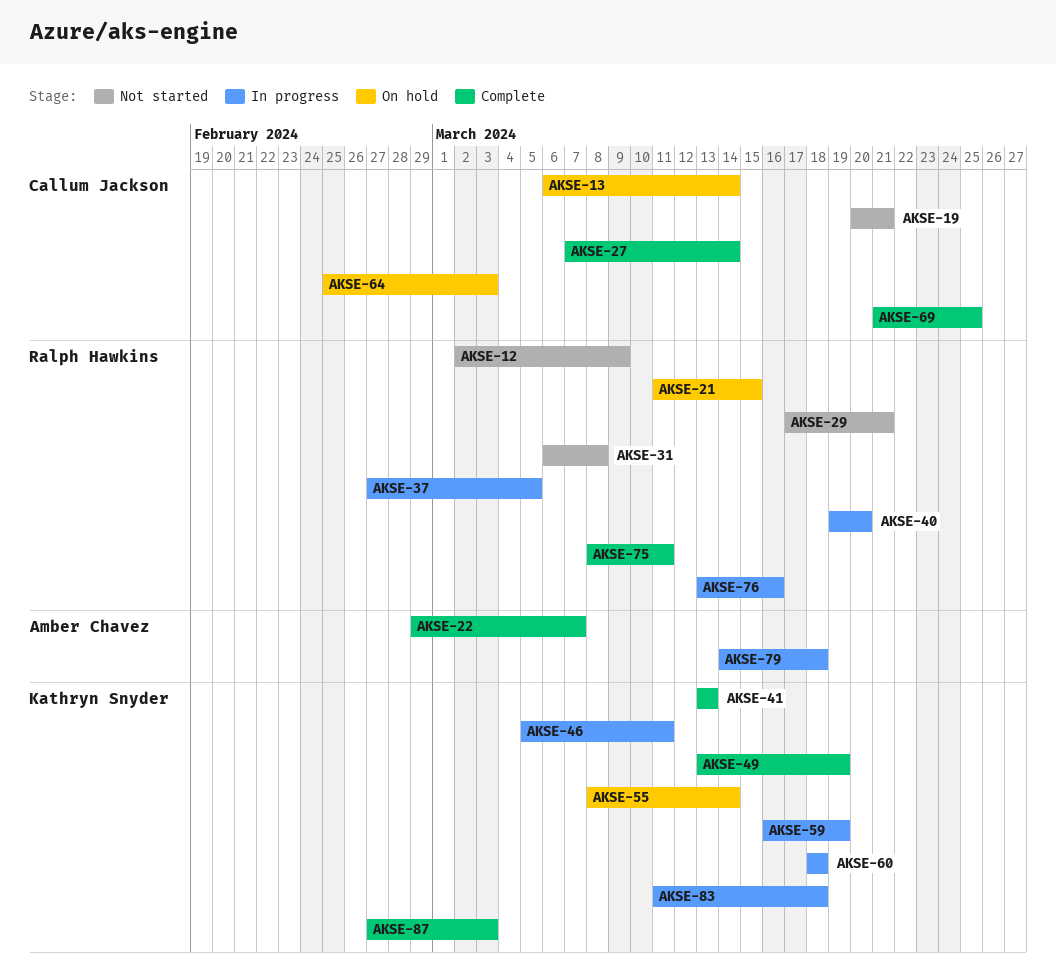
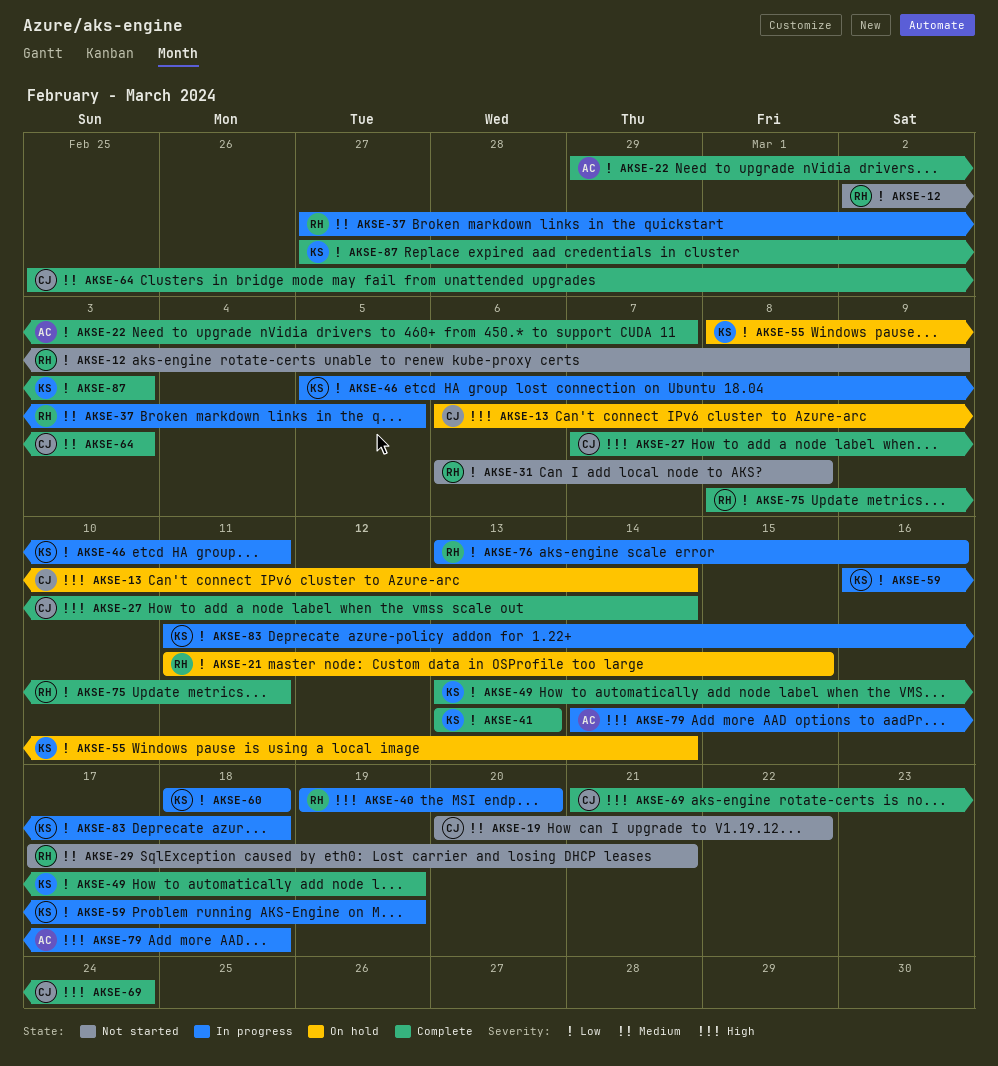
AKSE-19, due: Mar 21 -> Mar 22
AKSE-64, status: On hold -> Complete
AKSE-69, due: Mar 25 -> Mar 24

